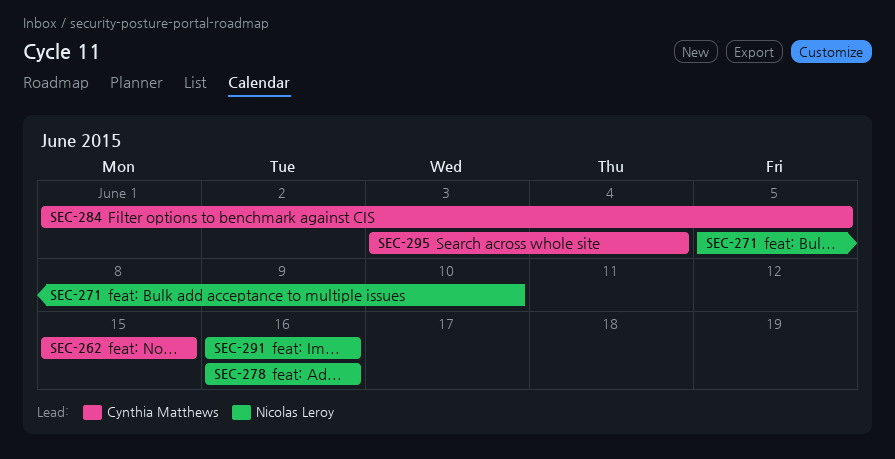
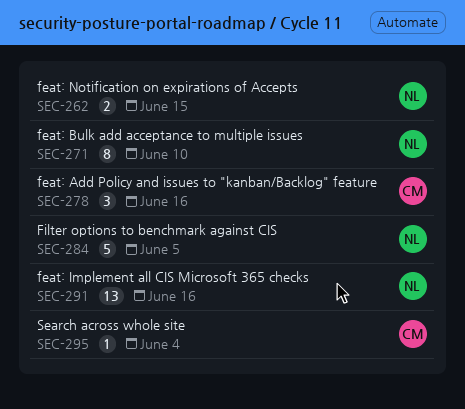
SEC-262, owner: Cynthia Matthews -> Nicolas Leroy
SEC-278, owner: Nicolas Leroy -> Cynthia Matthews
SEC-284, owner: Cynthia Matthews -> Nicolas Leroy

